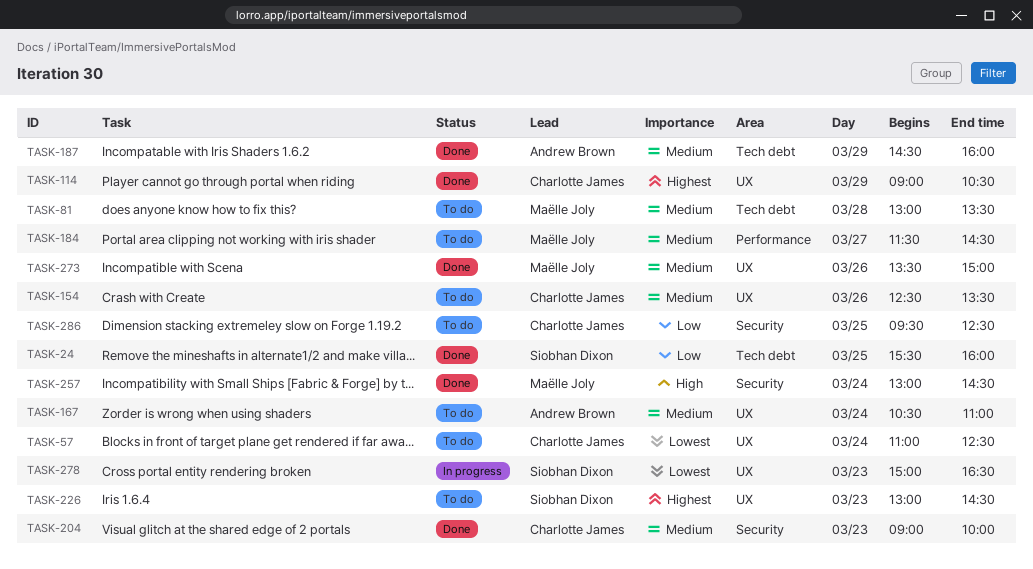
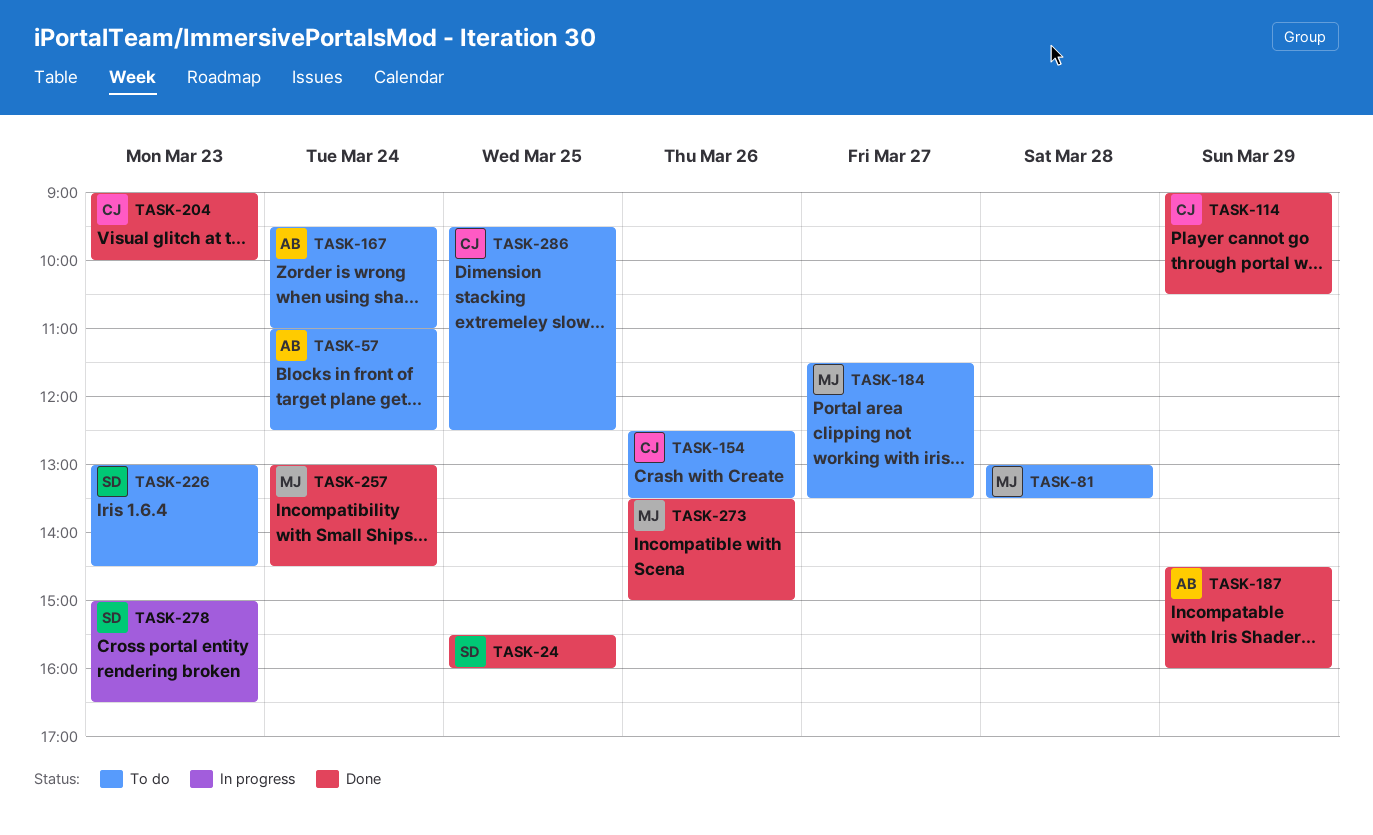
TASK-57, owner: Charlotte James -> Andrew Brown
TASK-167, begins: 10:30 -> 09:30
TASK-184, ends: 14:30 -> 13:30

